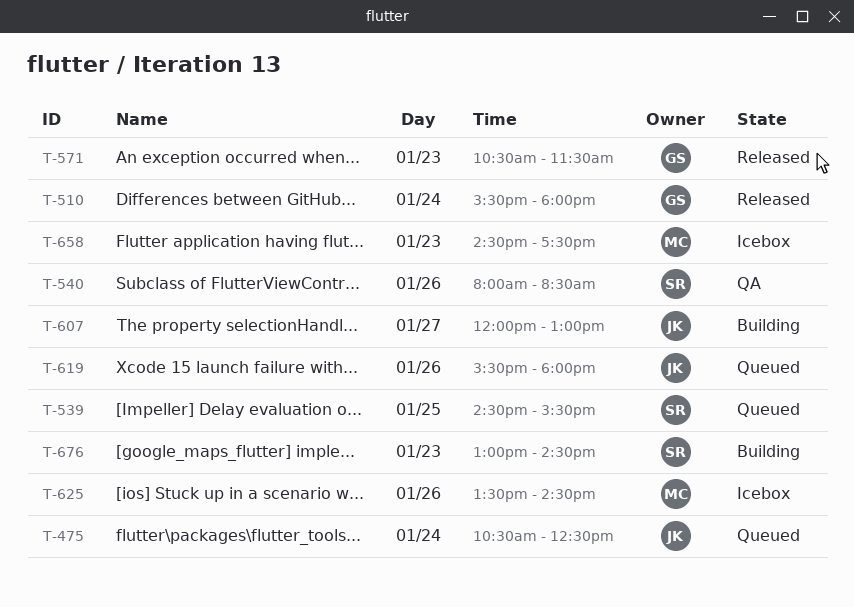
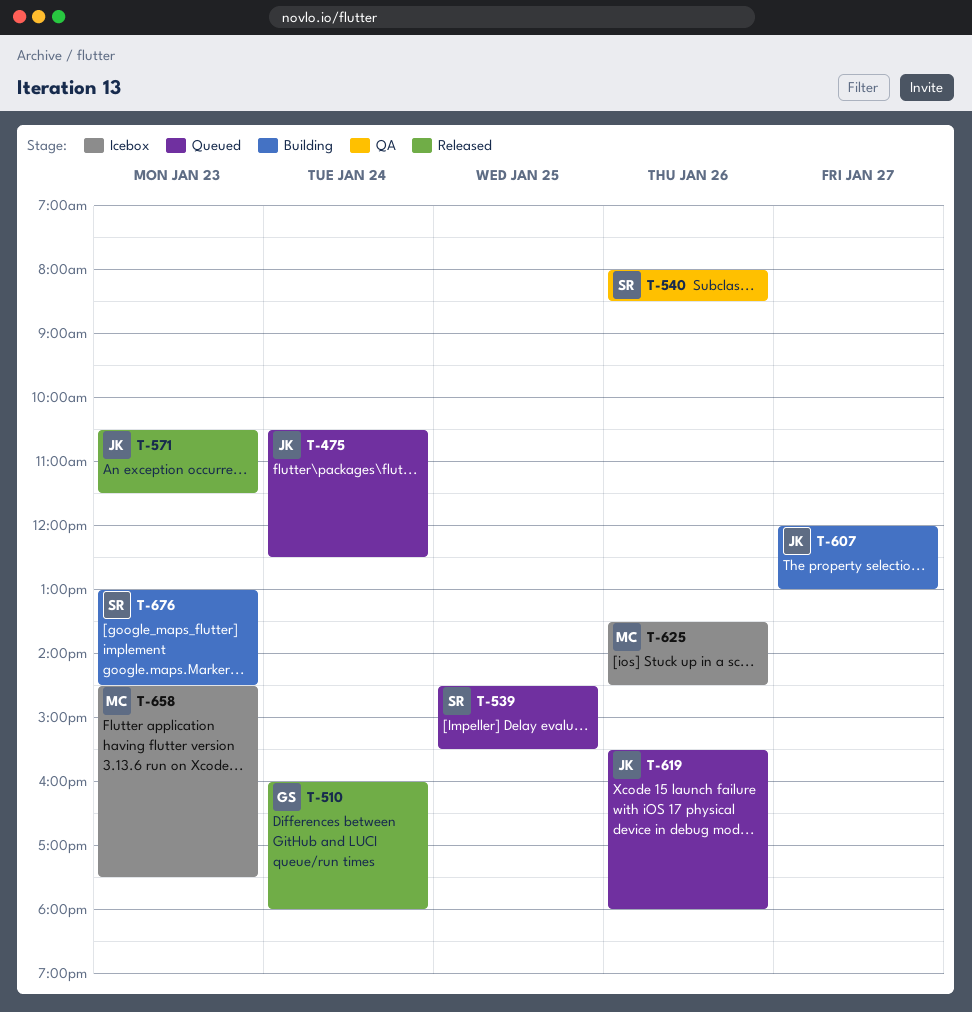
T-510, begins: 15:30 -> 16:00
T-571, owner: GS -> JK

